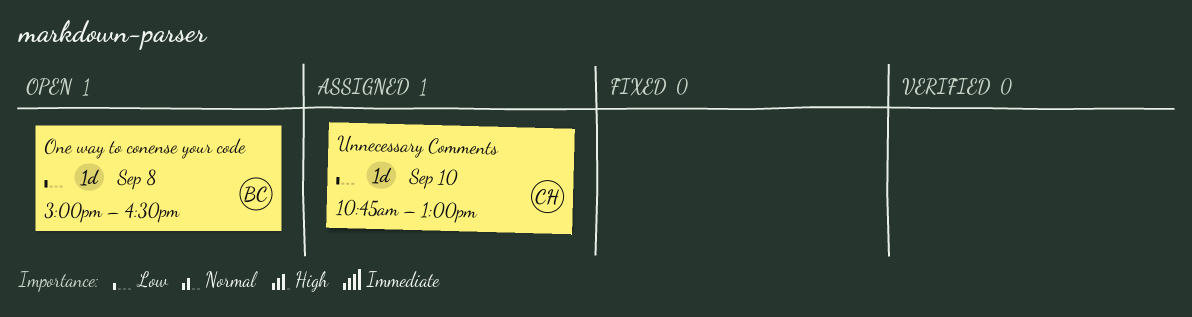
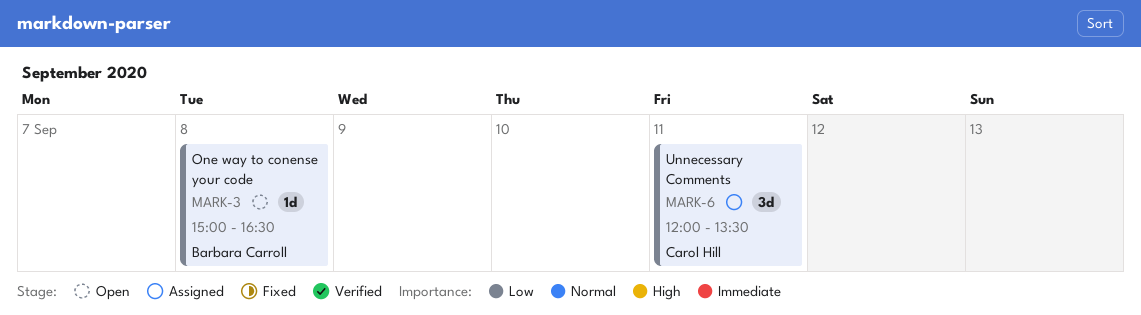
Unnecessary Comments, estimate: 1d -> 3d
Unnecessary Comments, day: Sep 10 -> Sep 11
Unnecessary Comments, begins: 10:45 -> 12:00
Unnecessary Comments, ends: 13:00 -> 13:30

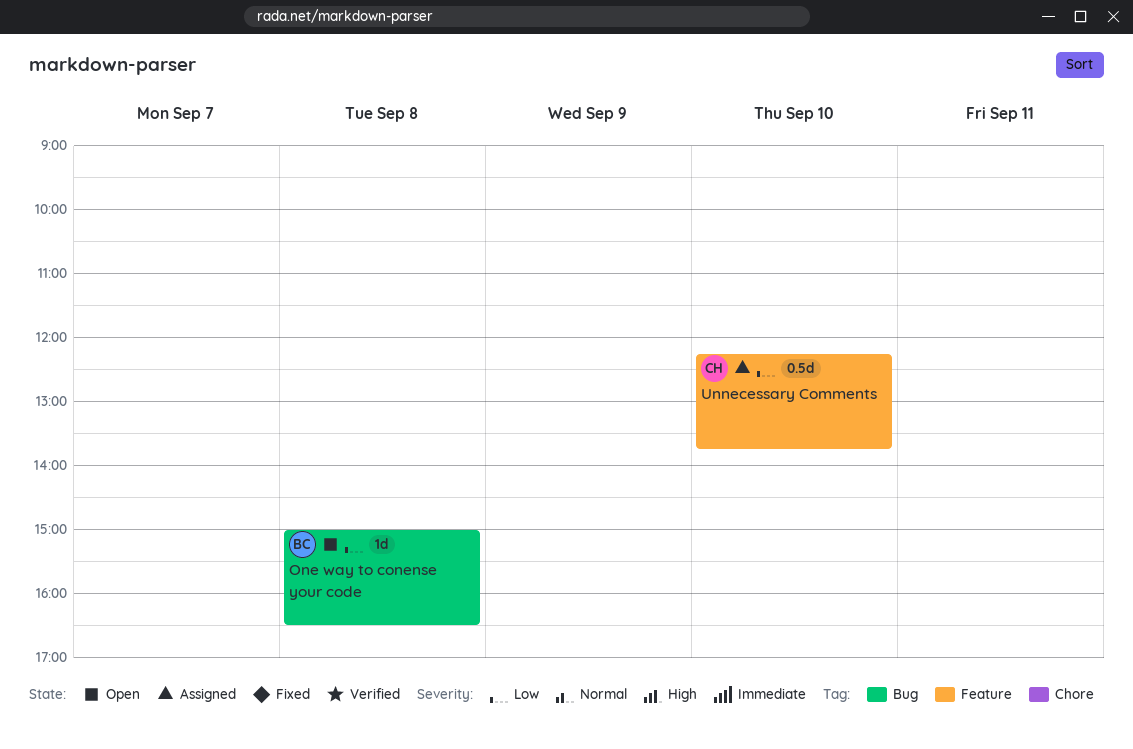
Unnecessary Comments, estimate: 3d -> 0.5d
Unnecessary Comments, day: Sep 11 -> Sep 10
Unnecessary Comments, begins: 12:00 -> 12:15
Unnecessary Comments, ends: 13:30 -> 13:45

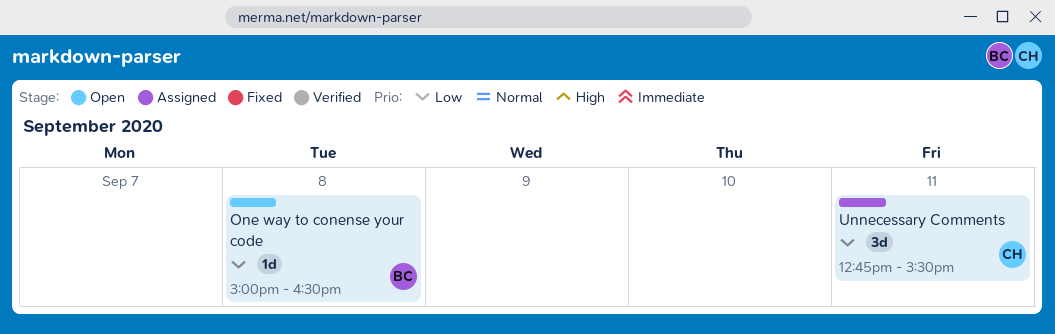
Unnecessary Comments, estimate: 0.5d -> 3d
Unnecessary Comments, day: Sep 10 -> Sep 11
Unnecessary Comments, begins: 12:15 -> 12:45
Unnecessary Comments, ends: 13:45 -> 15:30

